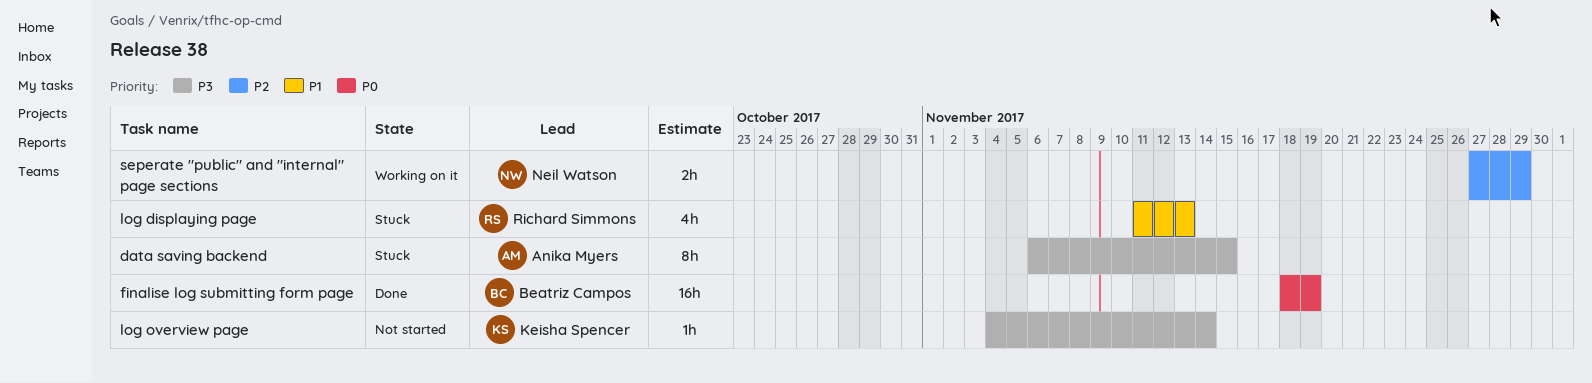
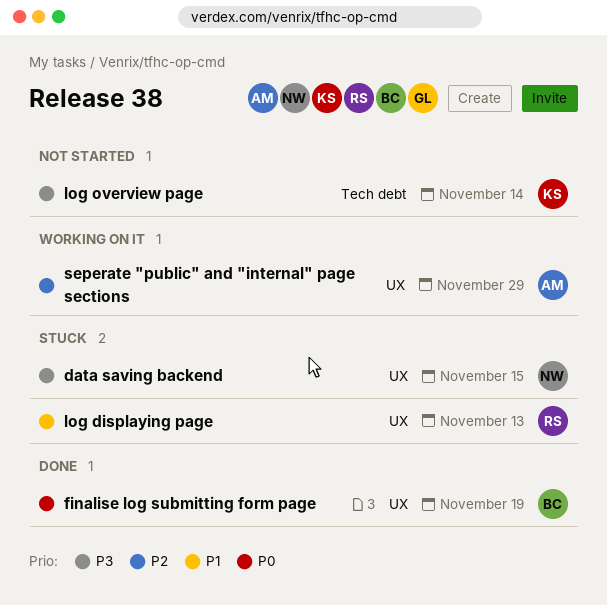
data saving backend, owner: Anika Myers -> Neil Watson
seperate "public" and "internal" page sections, owner: Neil Watson -> Anika Myers

